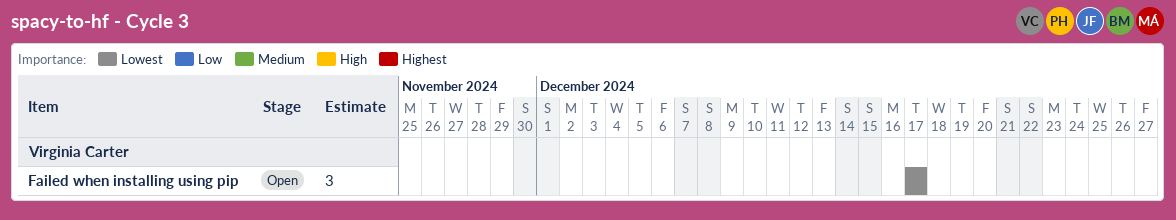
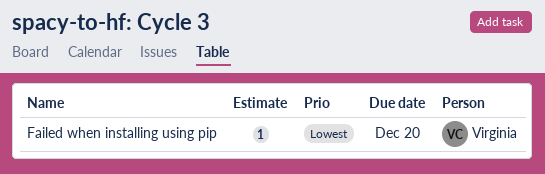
Failed when installing using pip, estimate: 3 -> 1
Failed when installing using pip, due: Dec 17 -> Dec 20

